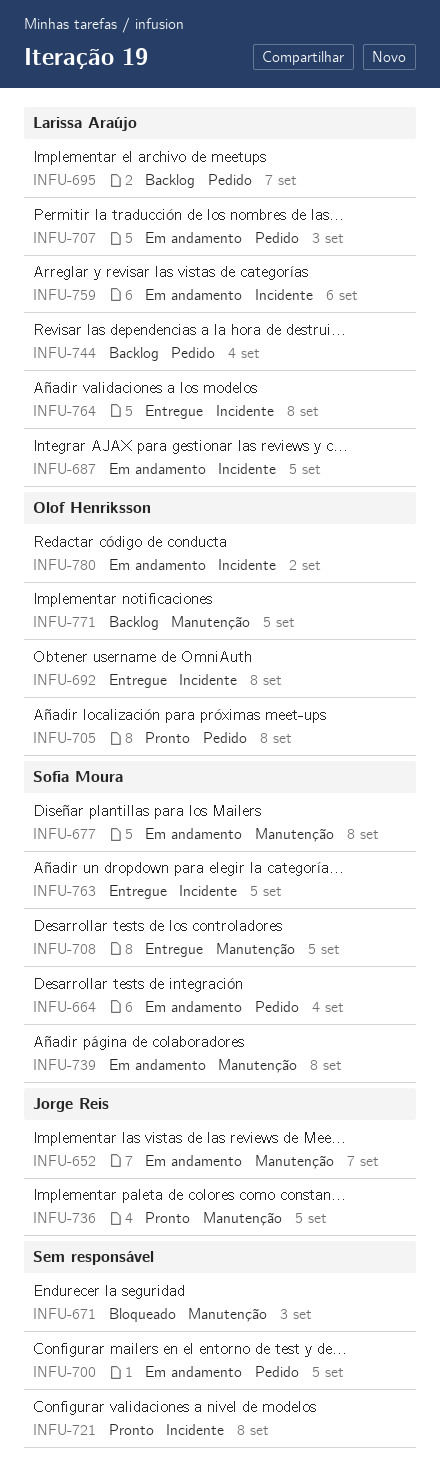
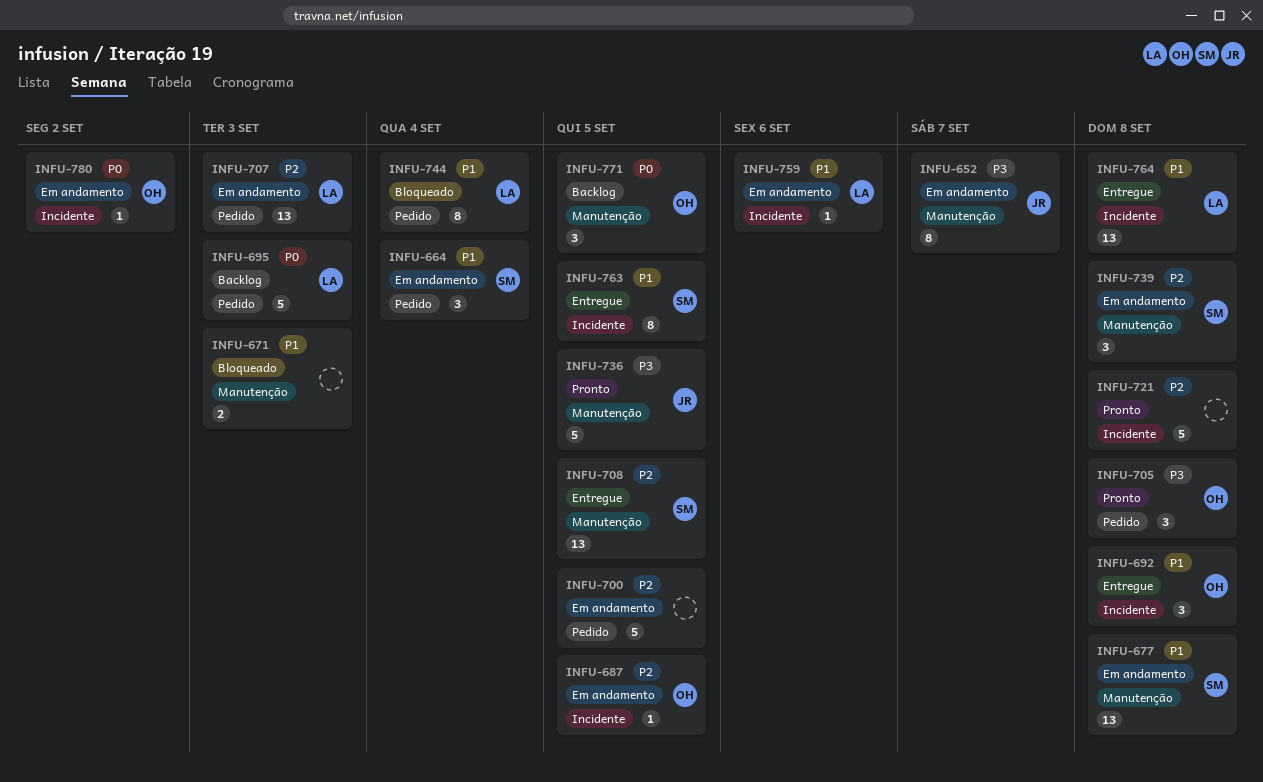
INFU-687, owner: Larissa Araújo -> Olof Henriksson
INFU-695, due: Sep 7 -> Sep 3
INFU-744, status: Backlog -> Bloqueado

